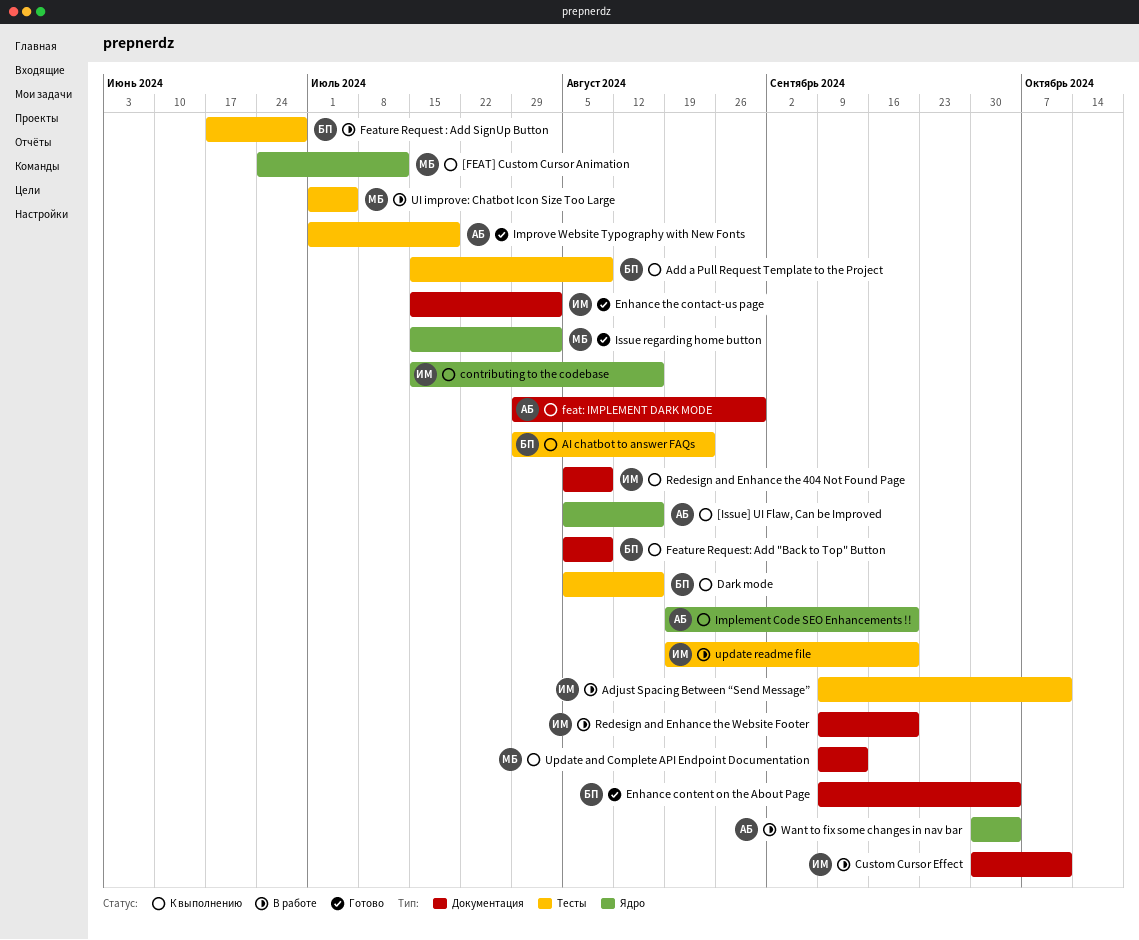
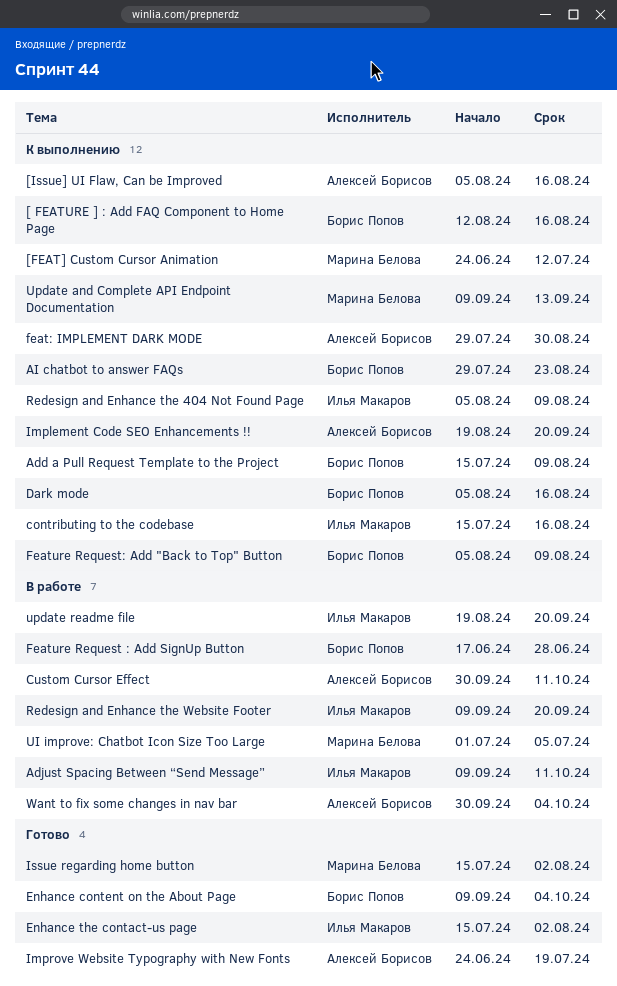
[ FEATURE ] : Add FAQ Component to Home Page: none -> present
Custom Cursor Effect, owner: Илья Макаров -> Алексей Борисов
Improve Website Typography with New Fonts, start: Jul 1 -> Jun 24

